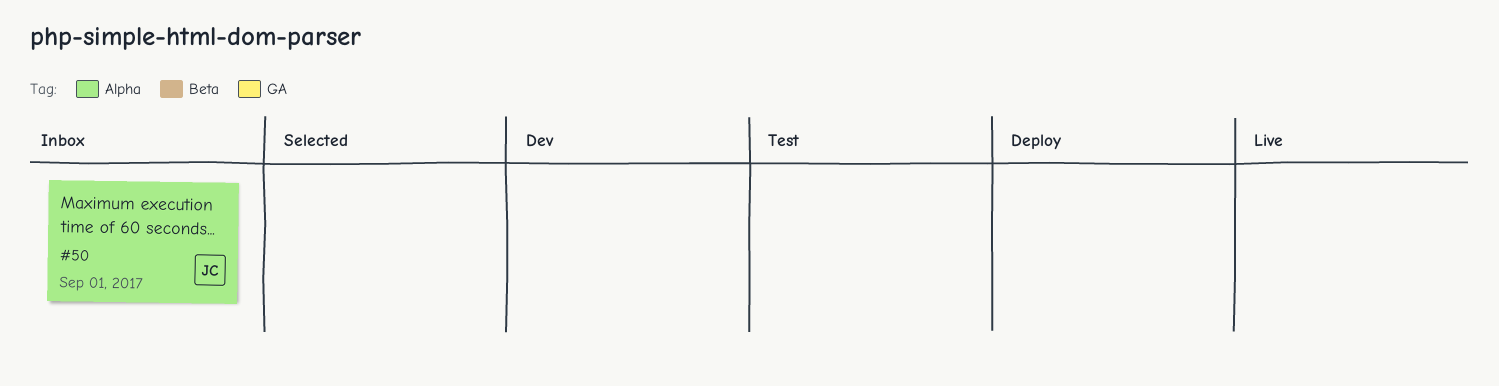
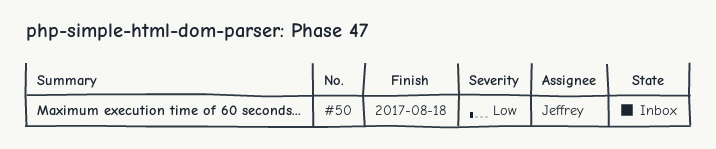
#50, due: Sep 1 -> Aug 18

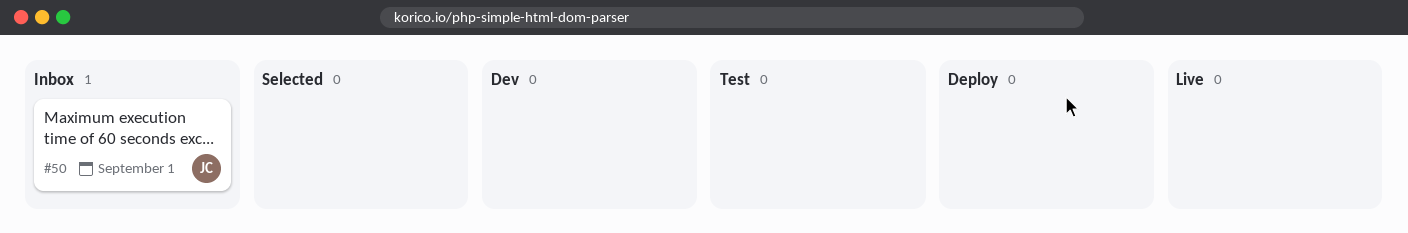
#50, due: Aug 18 -> Sep 1

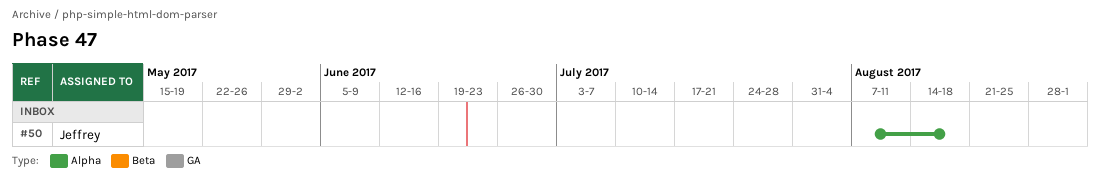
#50, due: Sep 1 -> Aug 18

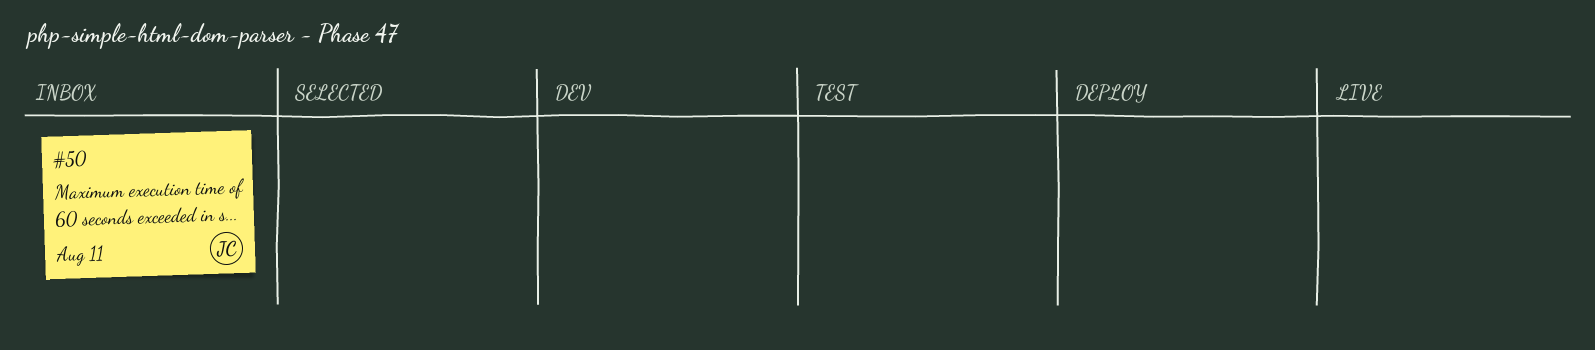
#50, due: Aug 18 -> Aug 11

